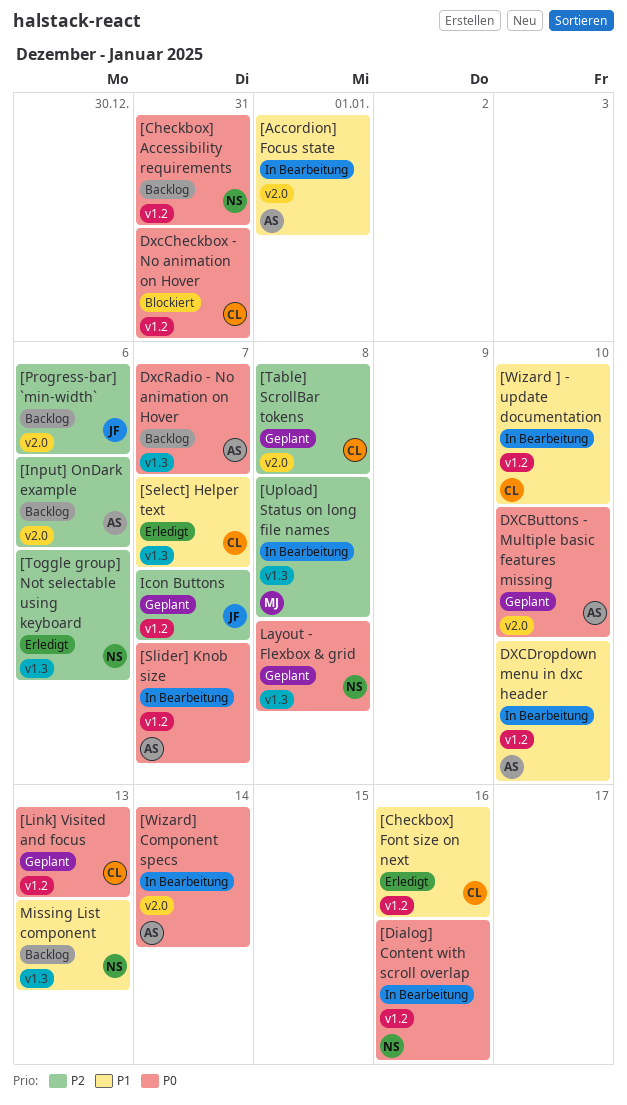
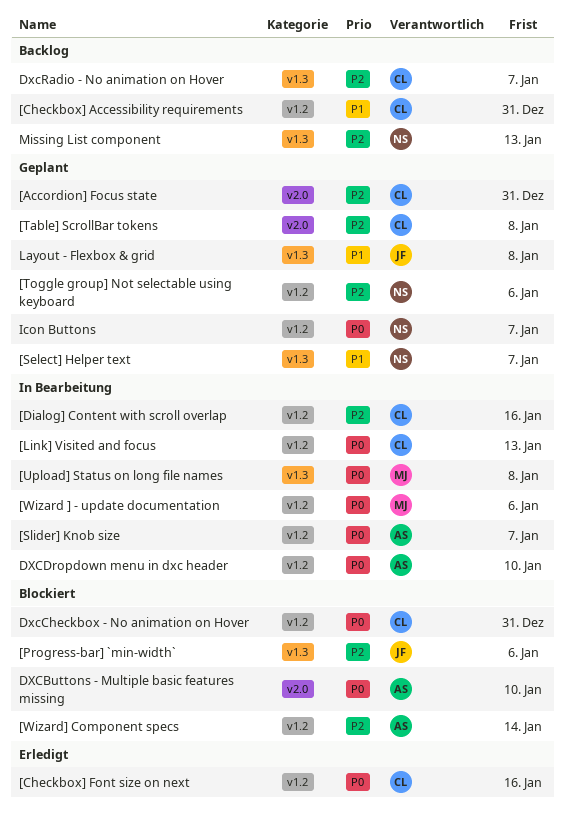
[Accordion] Focus state, status: In Bearbeitung -> Geplant
[Accordion] Focus state, owner: AS -> CL
[Accordion] Focus state, priority: P1 -> P2
[Accordion] Focus state, due: Jan 1 -> Dec 31
[Checkbox] Accessibility requirements, owner: NS -> CL
[Checkbox] Accessibility requirements, priority: P0 -> P1
[Checkbox] Font size on next, priority: P1 -> P0
[Dialog] Content with scroll overlap, owner: NS -> CL
[Dialog] Content with scroll overlap, priority: P0 -> P2
[Input] OnDark example: present -> none
[Link] Visited and focus, status: Geplant -> In Bearbeitung
[Progress-bar] `min-width`, status: Backlog -> Blockiert
[Progress-bar] `min-width`, label: v2.0 -> v1.3
[Select] Helper text, status: Erledigt -> Geplant
[Select] Helper text, owner: CL -> NS
[Toggle group] Not selectable using keyboard, status: Erledigt -> Geplant
[Toggle group] Not selectable using keyboard, label: v1.3 -> v1.2
[Upload] Status on long file names, priority: P2 -> P0
[Wizard ] - update documentation, owner: CL -> MJ
[Wizard ] - update documentation, priority: P1 -> P0
[Wizard ] - update documentation, due: Jan 10 -> Jan 6
[Wizard] Component specs, status: In Bearbeitung -> Blockiert
[Wizard] Component specs, priority: P0 -> P2
[Wizard] Component specs, label: v2.0 -> v1.2
DXCButtons - Multiple basic features missing, status: Geplant -> Blockiert
DXCDropdown menu in dxc header, priority: P1 -> P0
DxcRadio - No animation on Hover, owner: AS -> CL
DxcRadio - No animation on Hover, priority: P0 -> P2
Icon Buttons, owner: JF -> NS
Icon Buttons, priority: P2 -> P0
Layout - Flexbox & grid, owner: NS -> JF
Layout - Flexbox & grid, priority: P0 -> P1
Missing List component, priority: P1 -> P2

